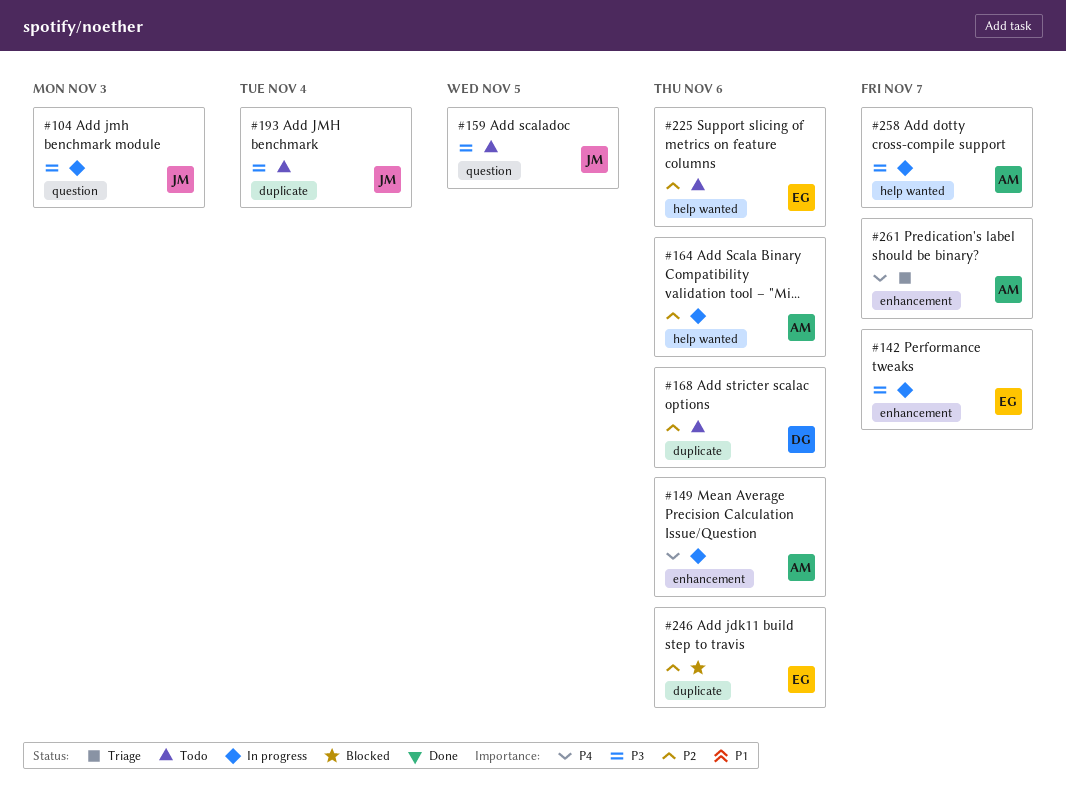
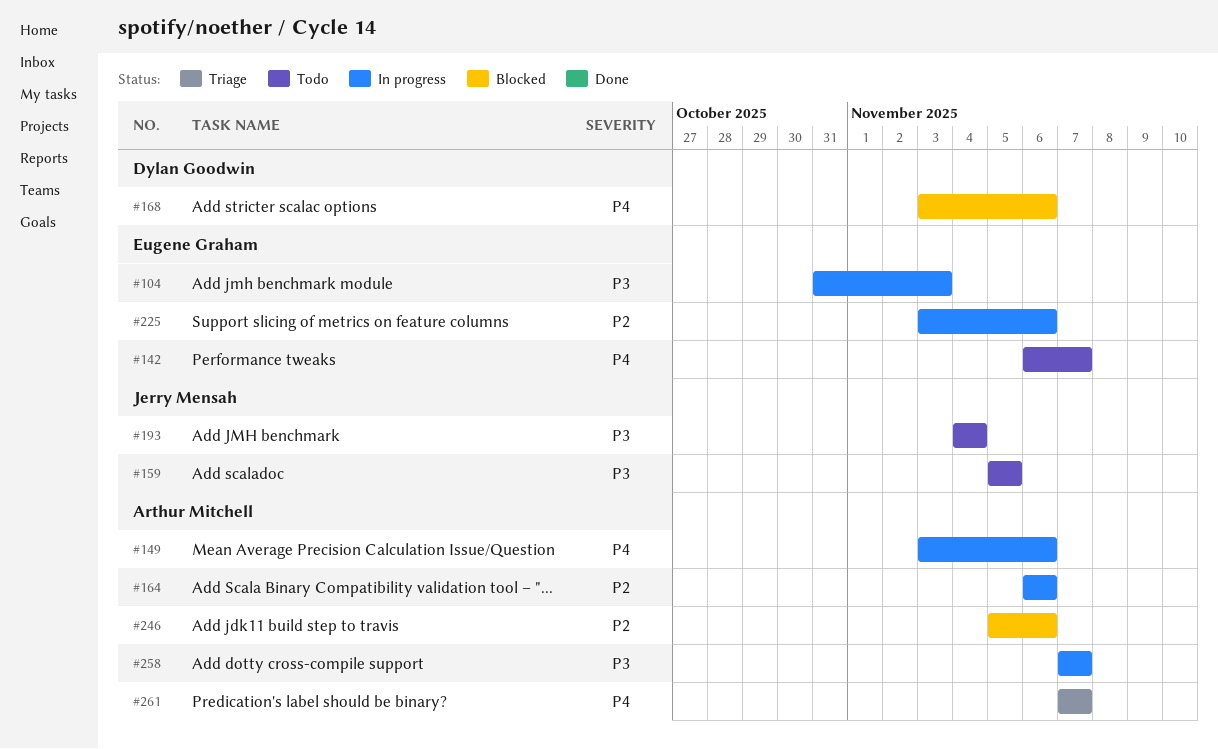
#104, owner: Jerry Mensah -> Eugene Graham
#142, status: In progress -> Todo
#142, priority: P3 -> P4
#168, status: Todo -> Blocked
#168, priority: P2 -> P4
#225, status: Todo -> In progress
#246, owner: Eugene Graham -> Arthur Mitchell

